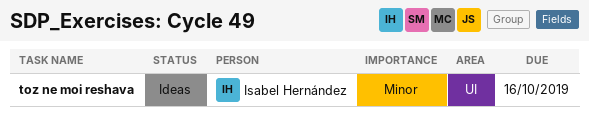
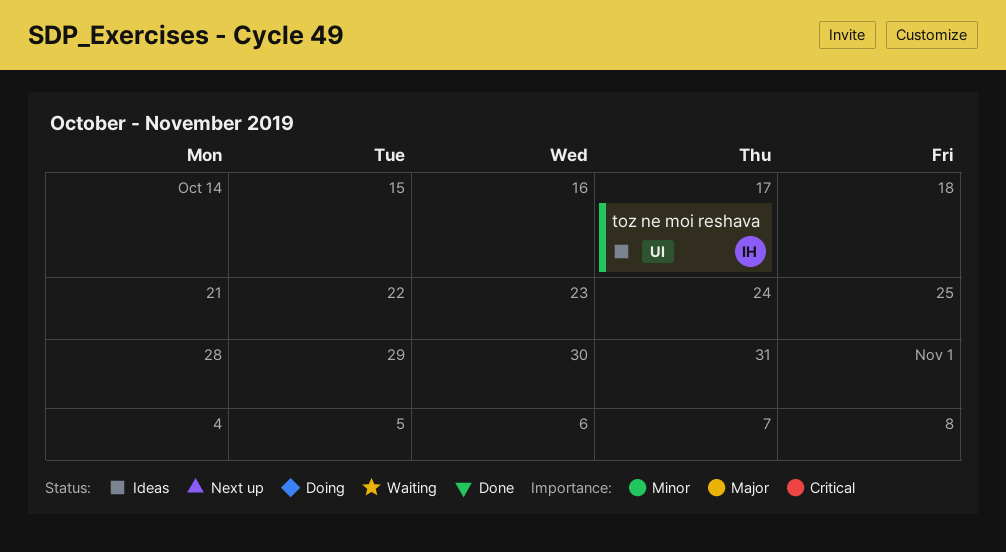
toz ne moi reshava, due: Oct 16 -> Oct 17

